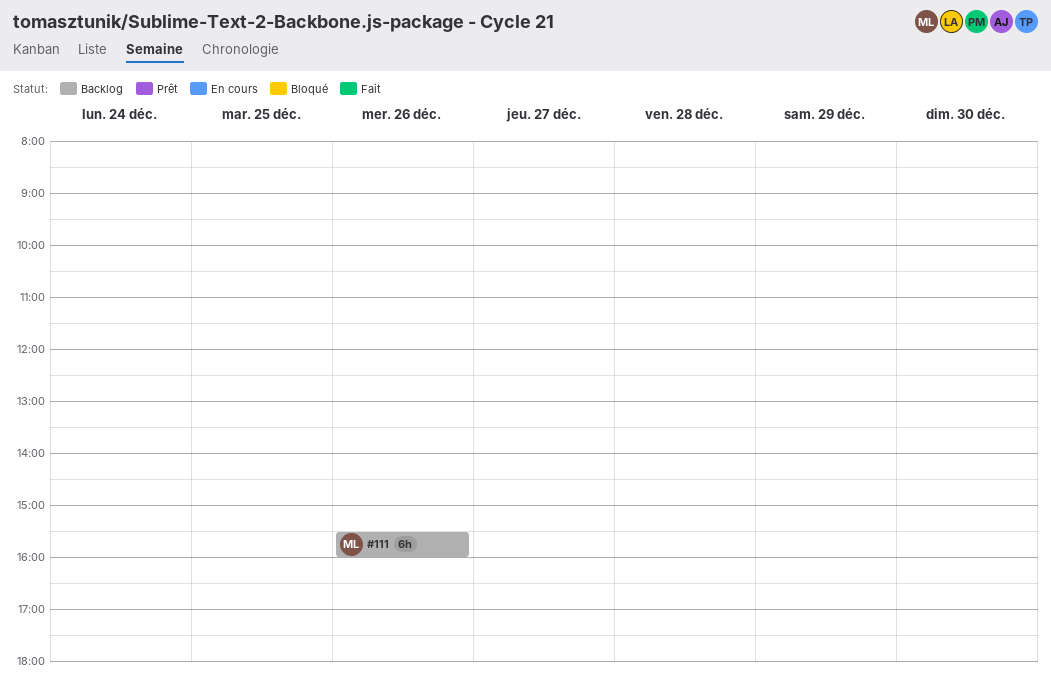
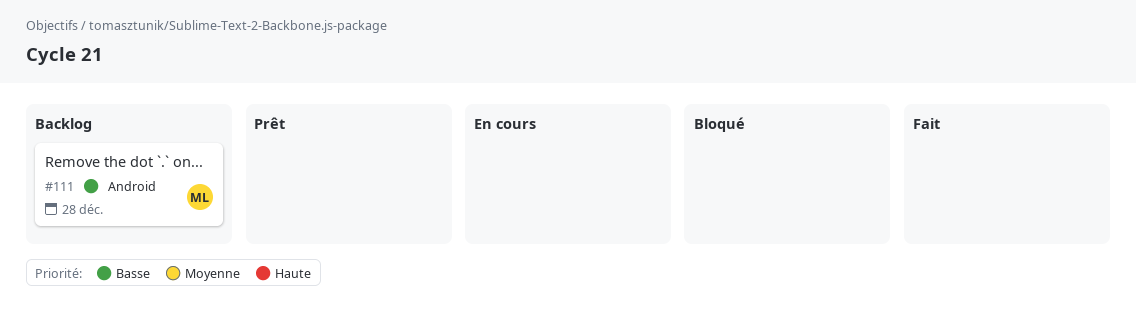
#111, day: Dec 26 -> Dec 28

